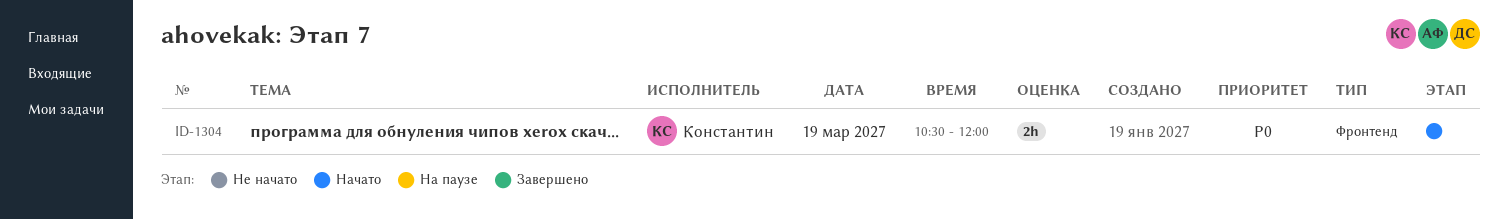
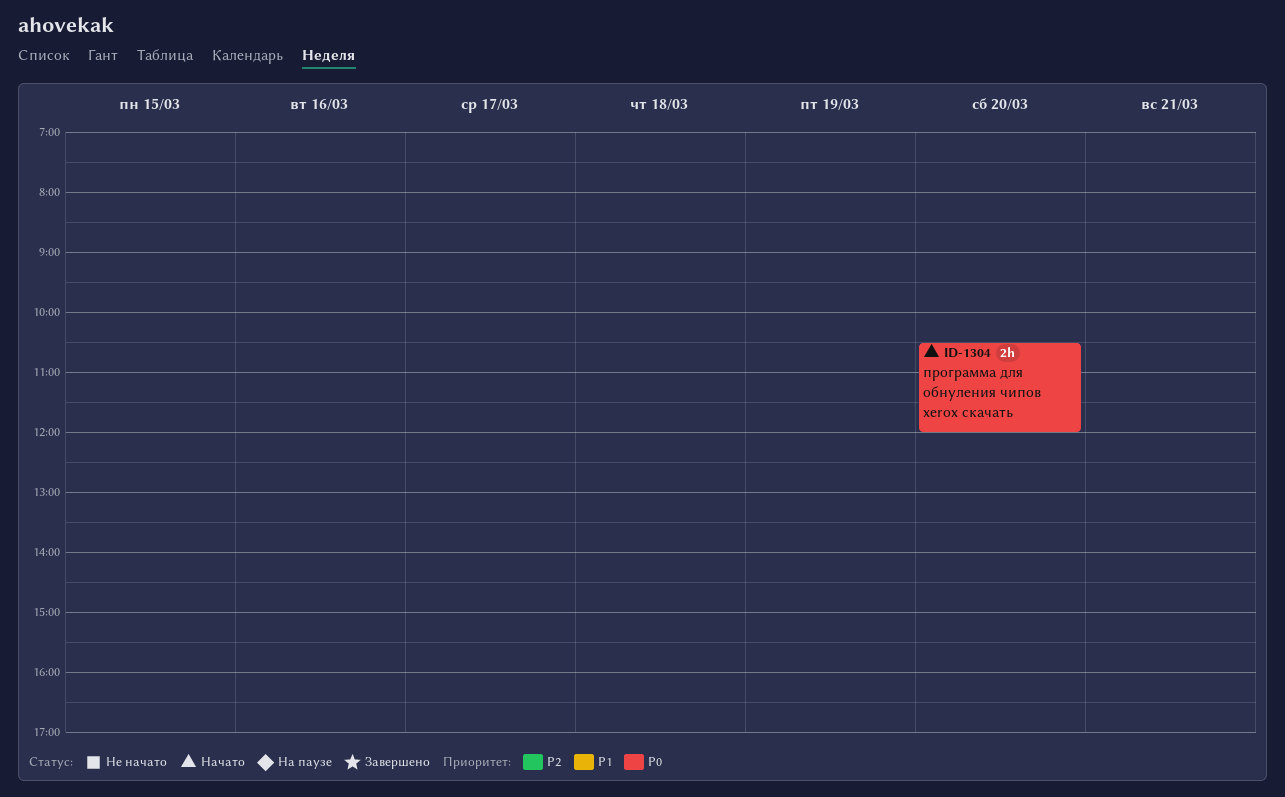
ID-1304, day: Mar 19 -> Mar 20

